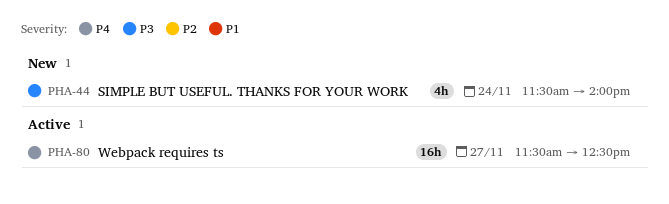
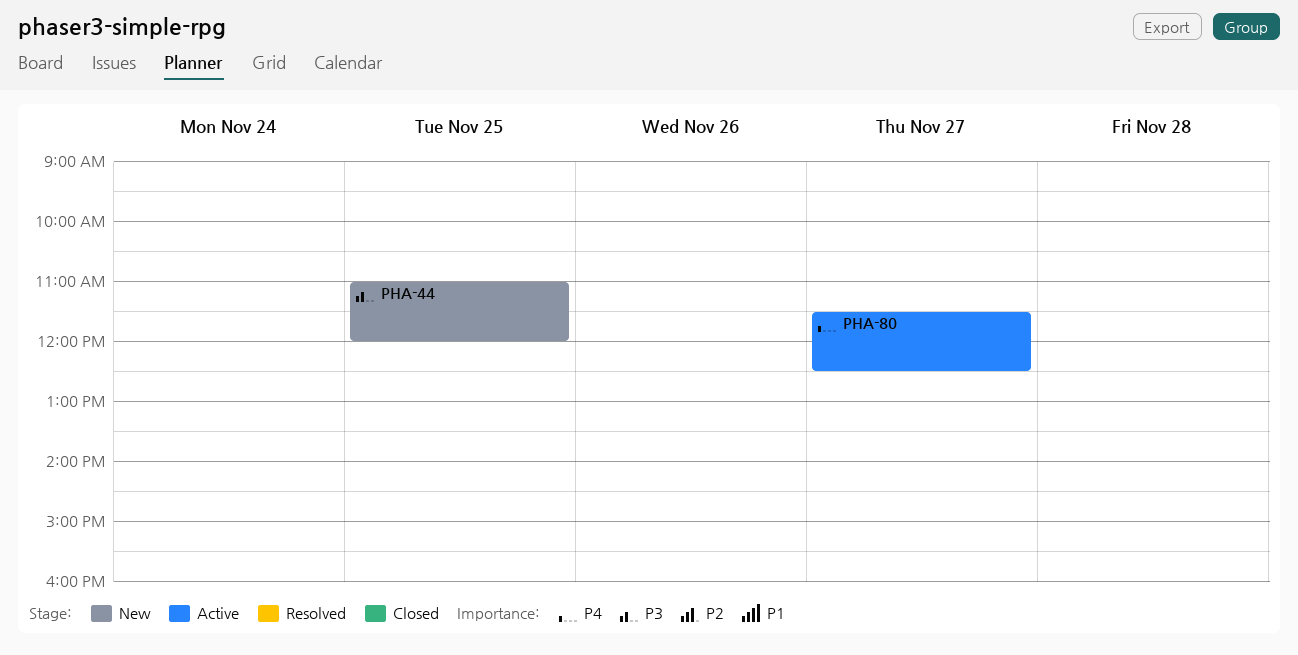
PHA-44, day: Nov 24 -> Nov 25
PHA-44, begins: 11:30 -> 11:00
PHA-44, ends: 14:00 -> 12:00

